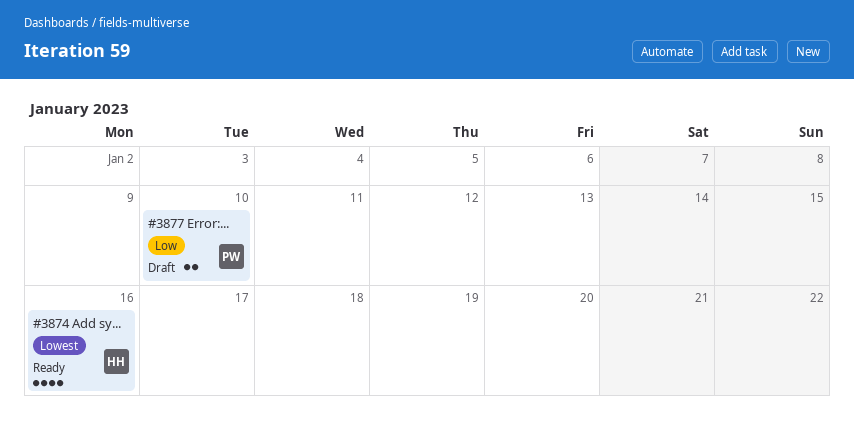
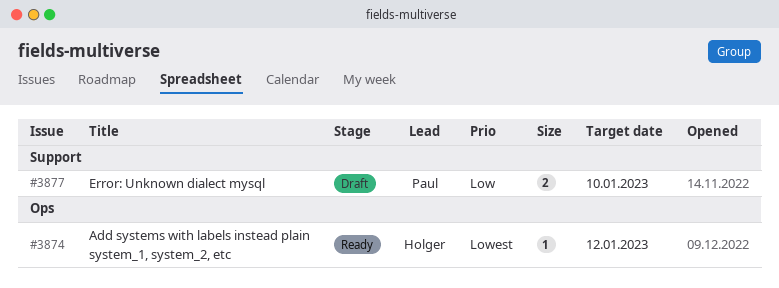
#3874, estimate: 4 -> 1
#3874, due: Jan 16 -> Jan 12

